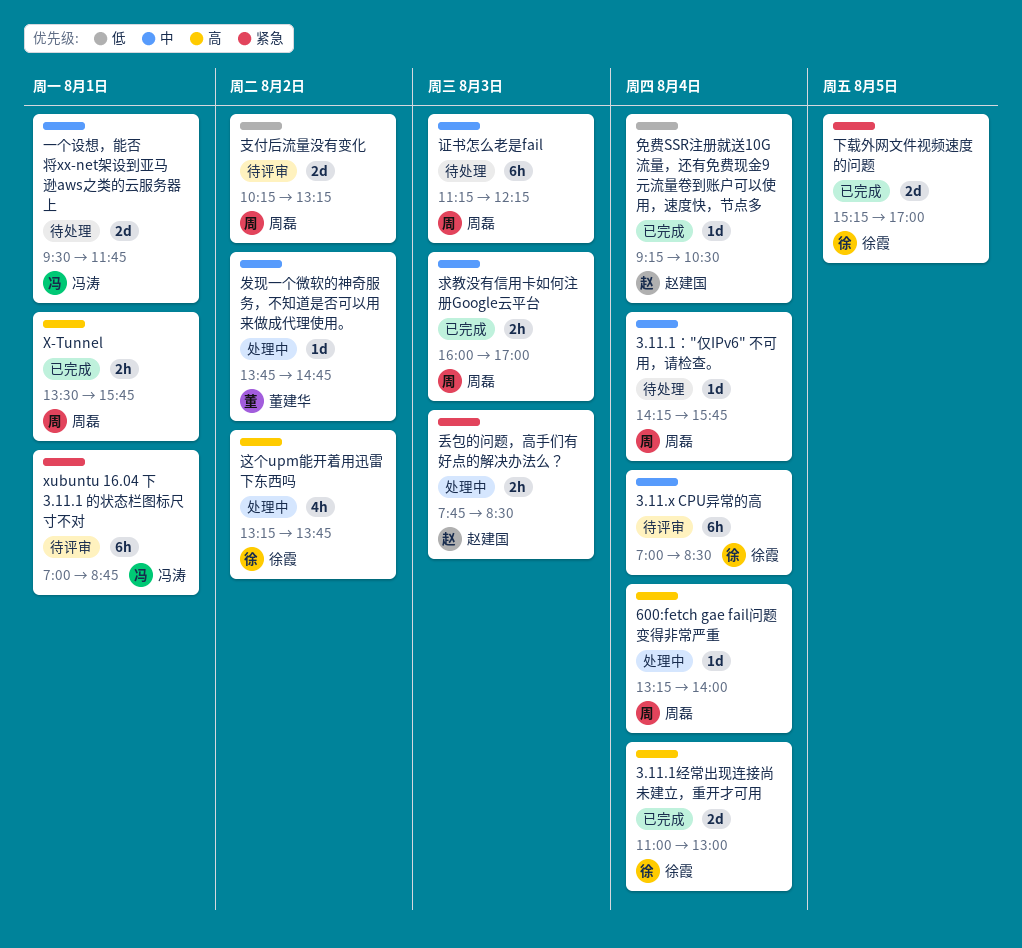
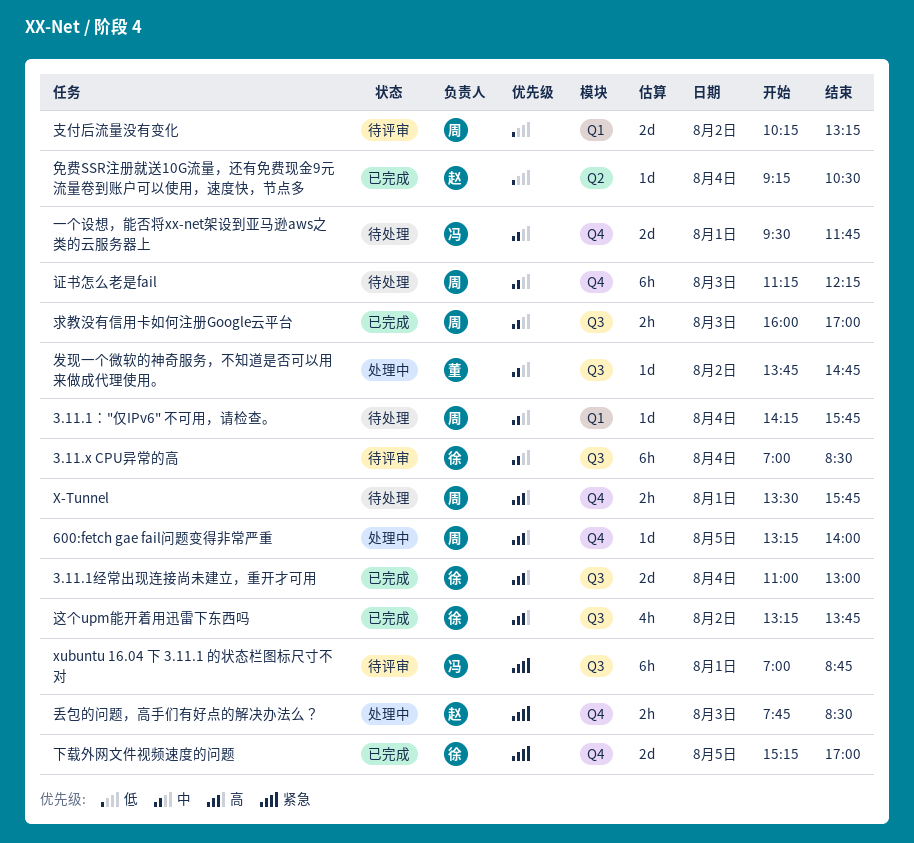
600:fetch gae fail问题变得非常严重, day: Aug 4 -> Aug 5
X-Tunnel, status: 已完成 -> 待处理
这个upm能开着用迅雷下东西吗, status: 处理中 -> 已完成

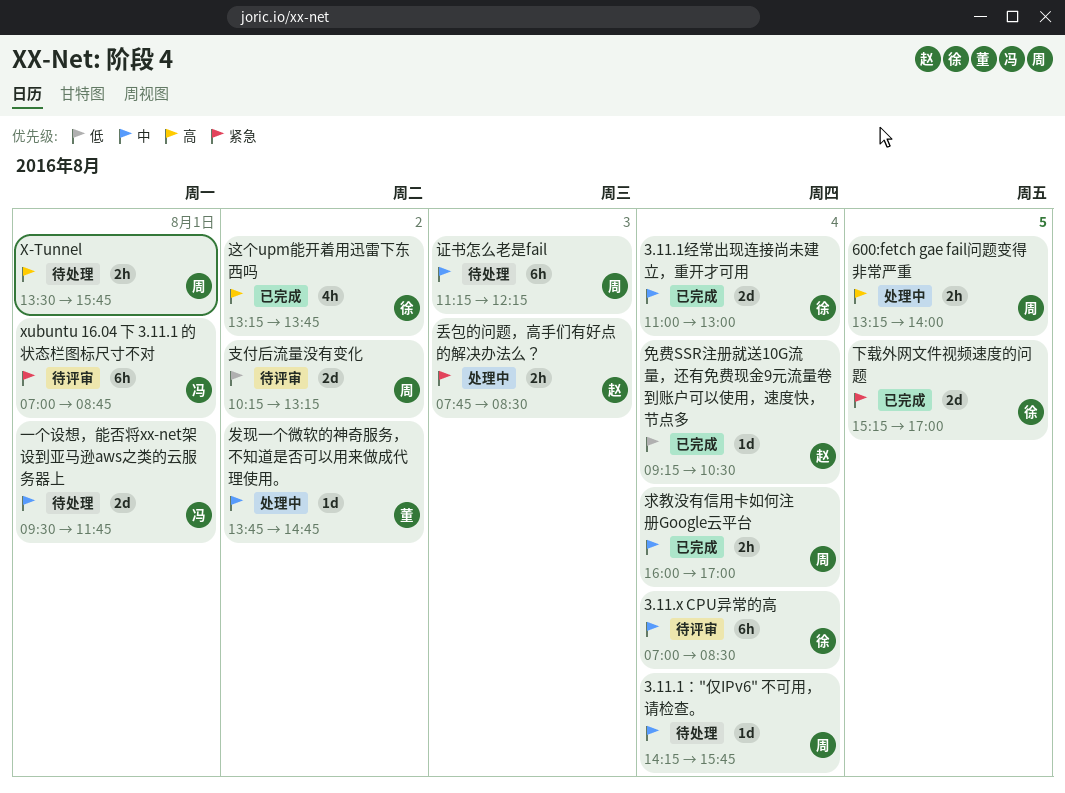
3.11.1经常出现连接尚未建立，重开才可用, priority: 高 -> 中
600:fetch gae fail问题变得非常严重, estimate: 1d -> 2h
求教没有信用卡如何注册Google云平台, day: Aug 3 -> Aug 4

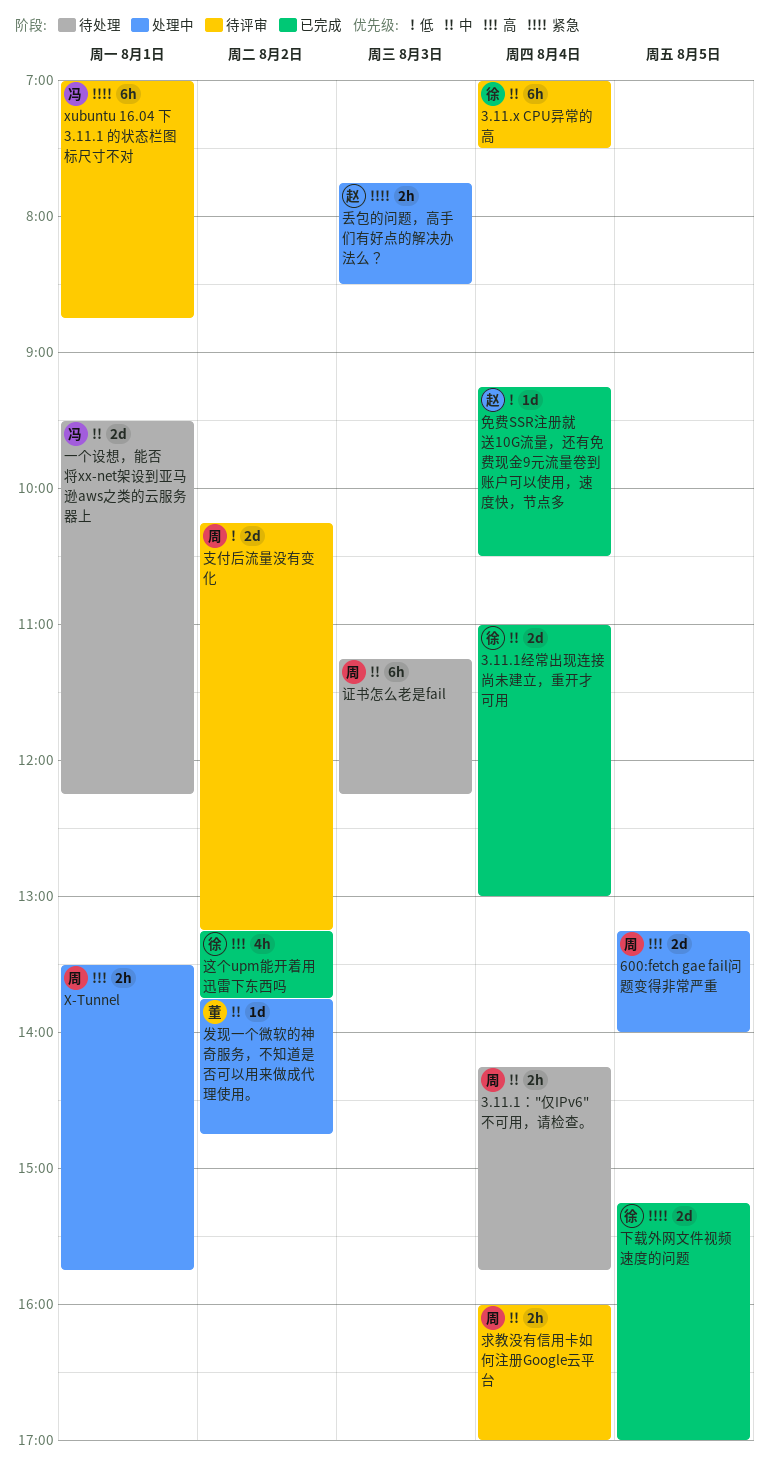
3.11.1："仅IPv6" 不可用，请检查。, estimate: 1d -> 2h
3.11.x CPU异常的高, ends: 08:30 -> 07:30
600:fetch gae fail问题变得非常严重, estimate: 2h -> 2d
X-Tunnel, status: 待处理 -> 处理中
一个设想，能否将xx-net架设到亚马逊aws之类的云服务器上, ends: 11:45 -> 12:15
求教没有信用卡如何注册Google云平台, status: 已完成 -> 待评审

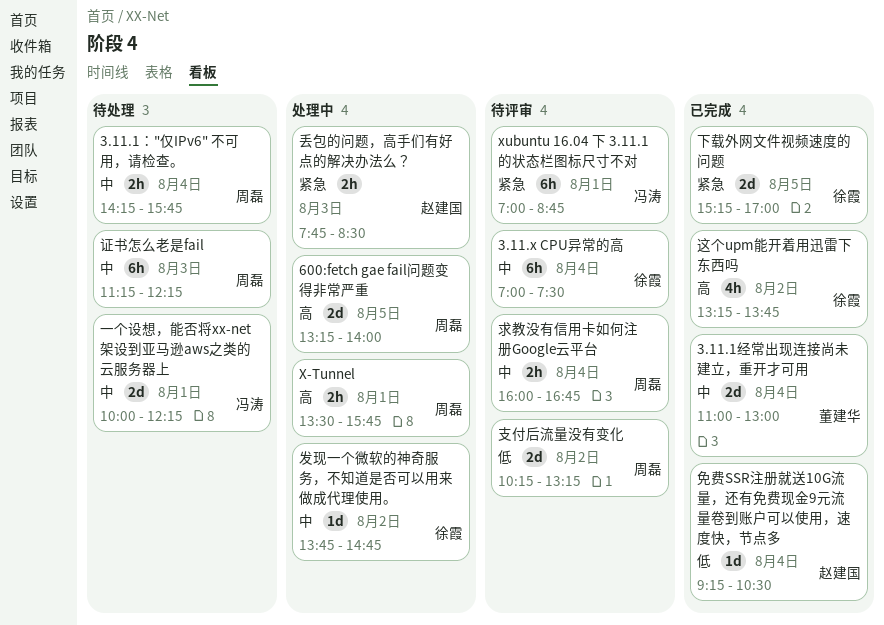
3.11.1经常出现连接尚未建立，重开才可用, owner: 徐霞 -> 董建华
一个设想，能否将xx-net架设到亚马逊aws之类的云服务器上, begins: 09:30 -> 10:00
发现一个微软的神奇服务，不知道是否可以用来做成代理使用。, owner: 董建华 -> 徐霞
求教没有信用卡如何注册Google云平台, ends: 17:00 -> 16:45

